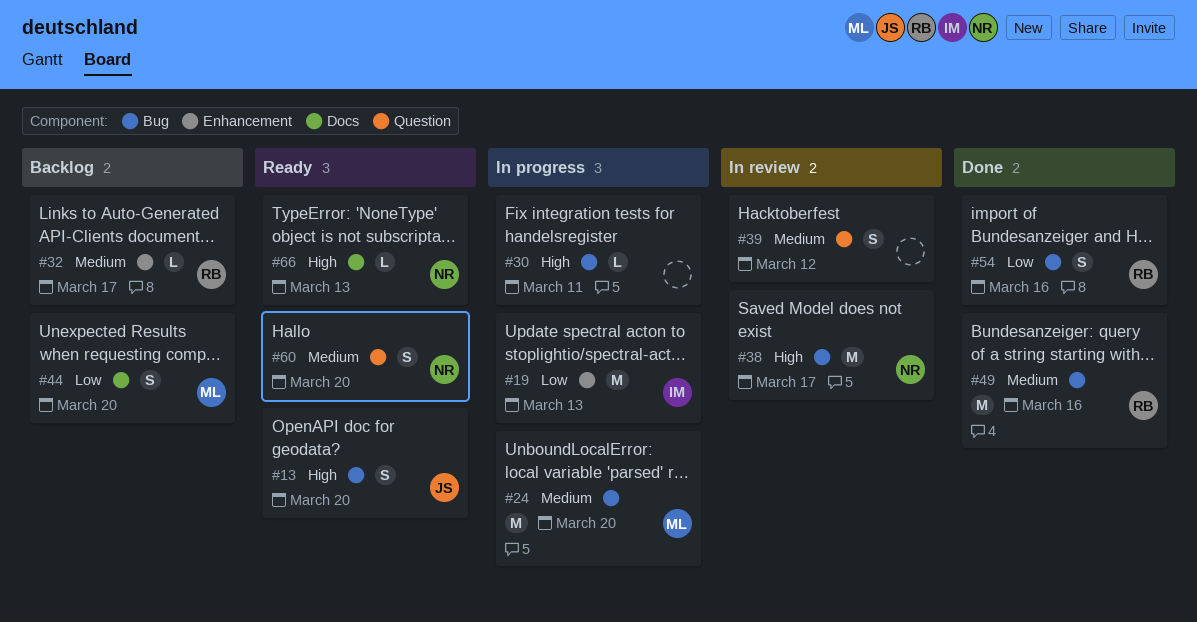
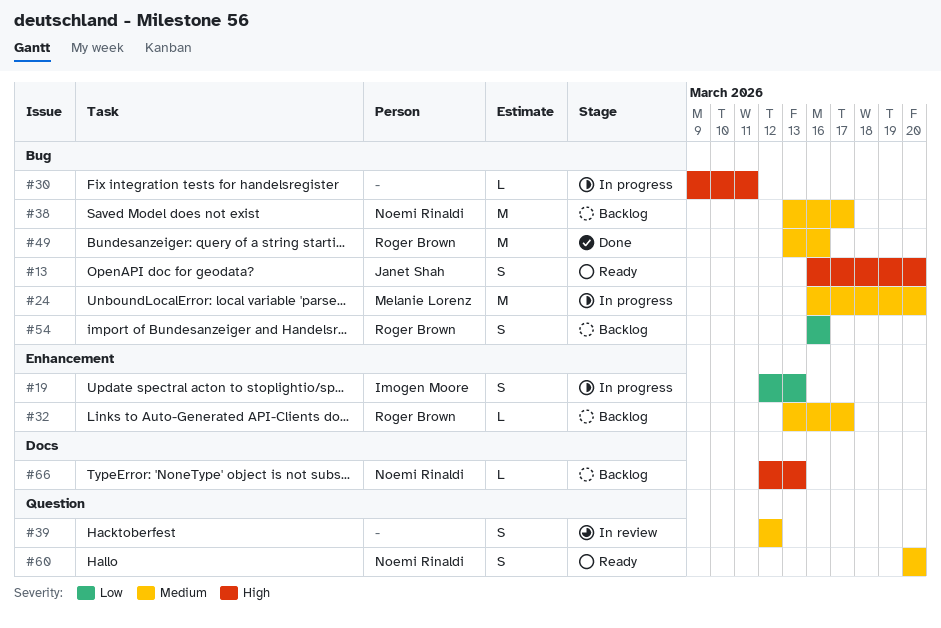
#19, estimate: M -> S
#38, status: In review -> Backlog
#38, priority: High -> Medium
#44: present -> none
#54, status: Done -> Backlog
#66, status: Ready -> Backlog

